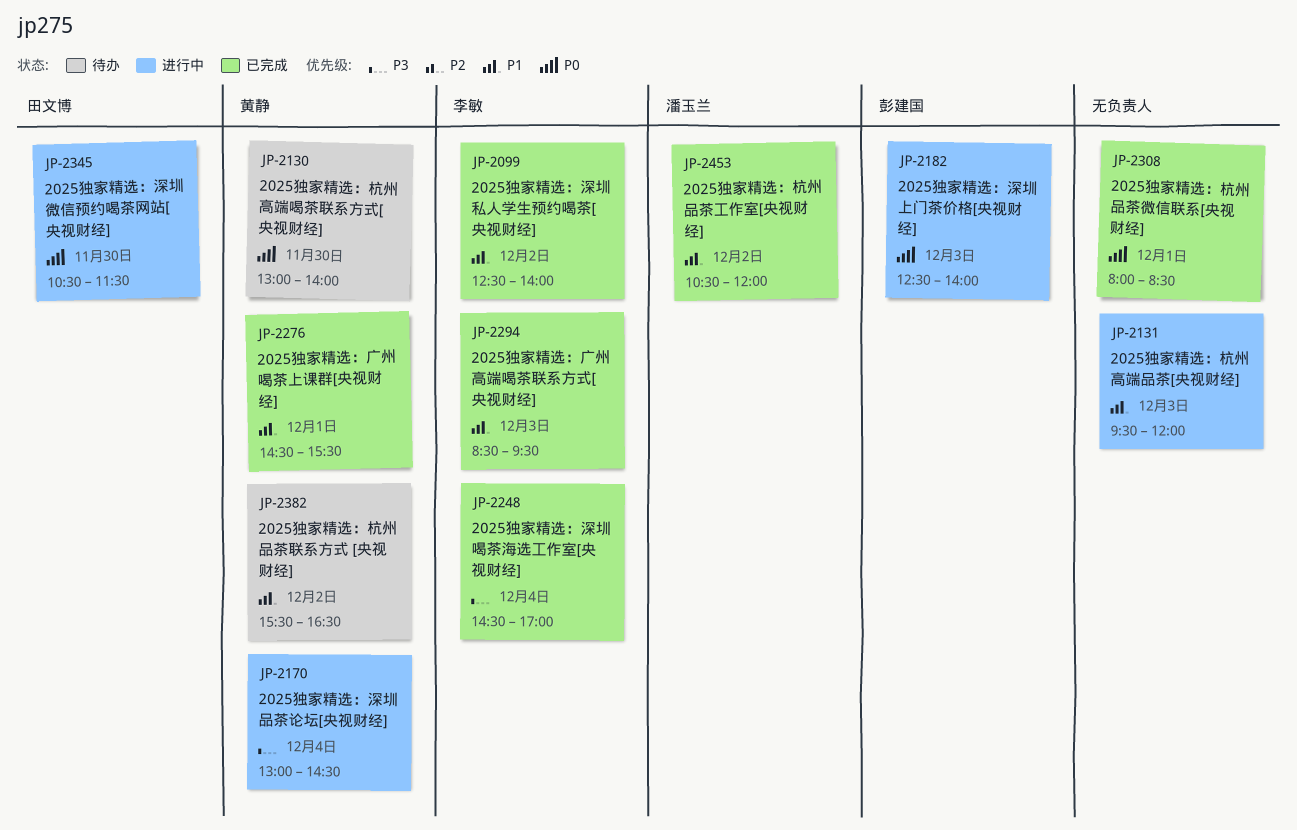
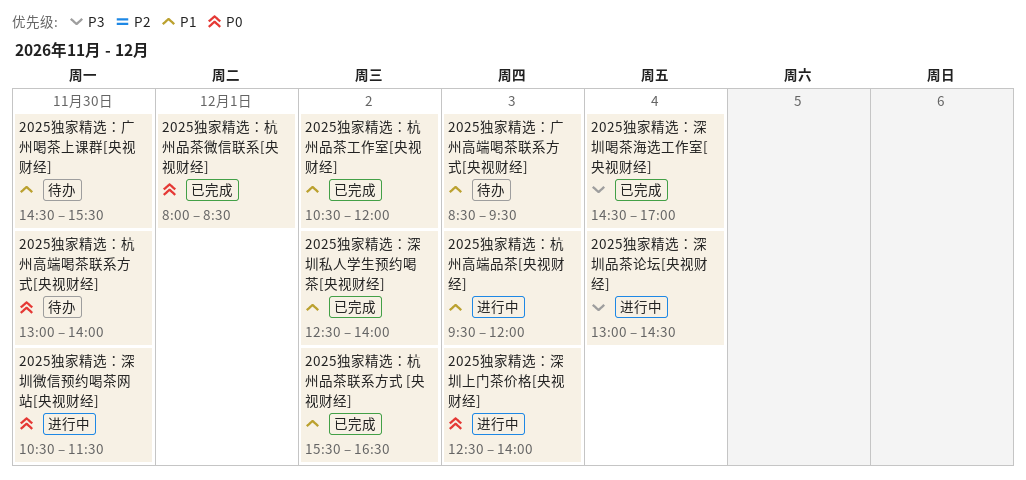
2025独家精选：广州喝茶上课群[央视财经], status: 已完成 -> 待办
2025独家精选：广州喝茶上课群[央视财经], day: Dec 1 -> Nov 30
2025独家精选：广州高端喝茶联系方式[央视财经], status: 已完成 -> 待办
2025独家精选：杭州品茶联系方式 [央视财经], status: 待办 -> 已完成

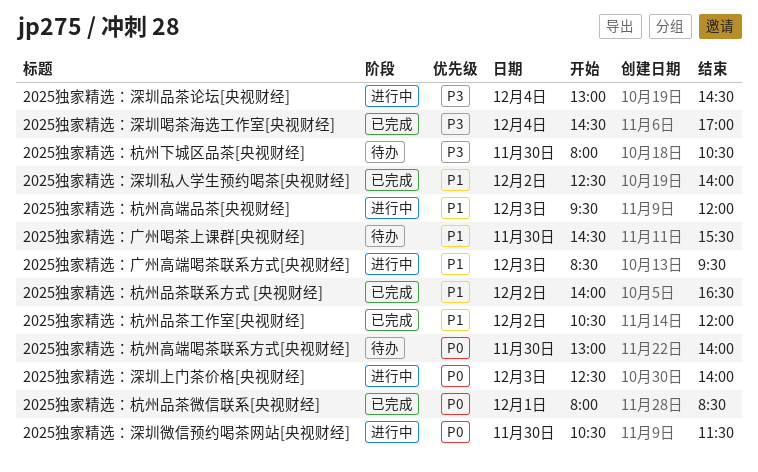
2025独家精选：广州高端喝茶联系方式[央视财经], status: 待办 -> 进行中
2025独家精选：杭州下城区品茶[央视财经]: none -> present
2025独家精选：杭州品茶联系方式 [央视财经], begins: 15:30 -> 14:00

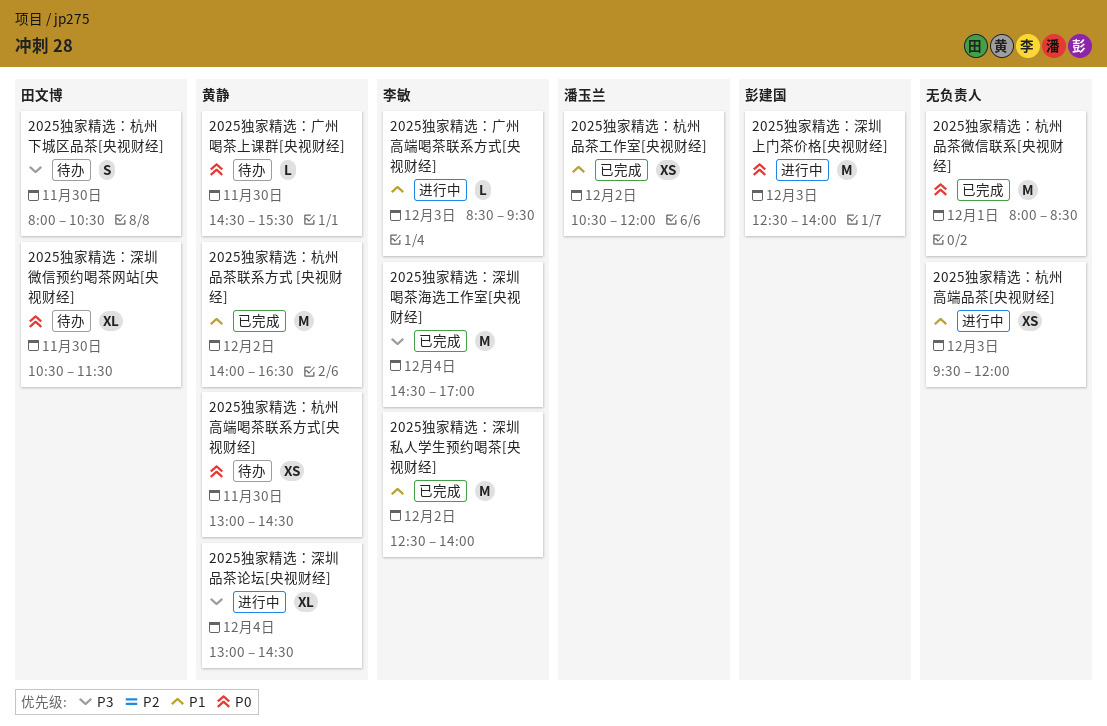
2025独家精选：广州喝茶上课群[央视财经], priority: P1 -> P0
2025独家精选：杭州高端喝茶联系方式[央视财经], ends: 14:00 -> 14:30
2025独家精选：深圳微信预约喝茶网站[央视财经], status: 进行中 -> 待办

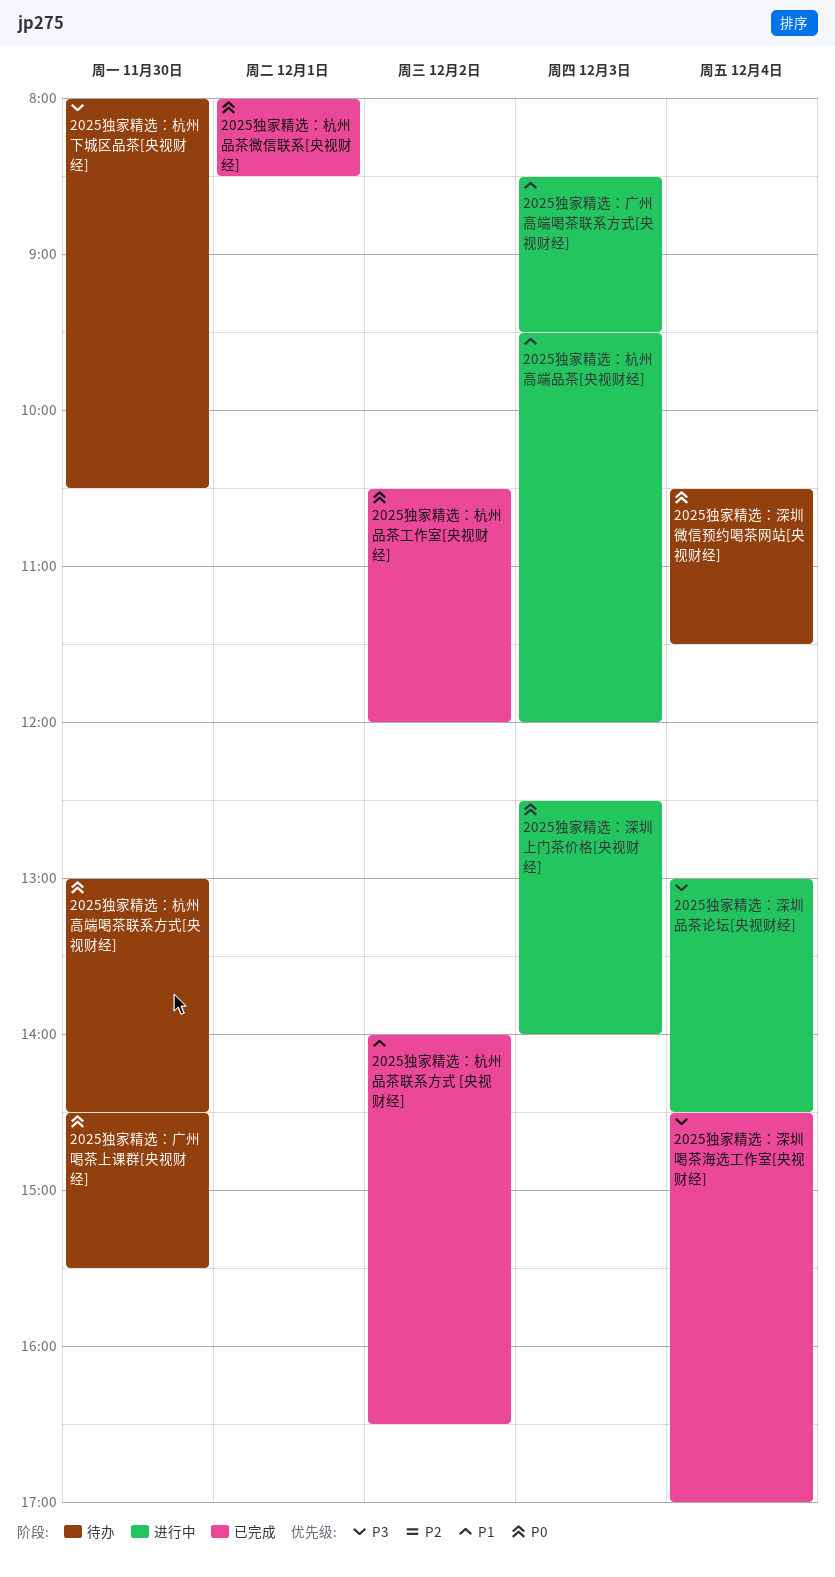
2025独家精选：杭州品茶工作室[央视财经], priority: P1 -> P0
2025独家精选：深圳微信预约喝茶网站[央视财经], day: Nov 30 -> Dec 4
2025独家精选：深圳私人学生预约喝茶[央视财经]: present -> none

